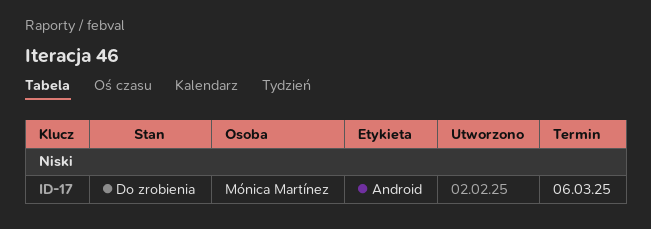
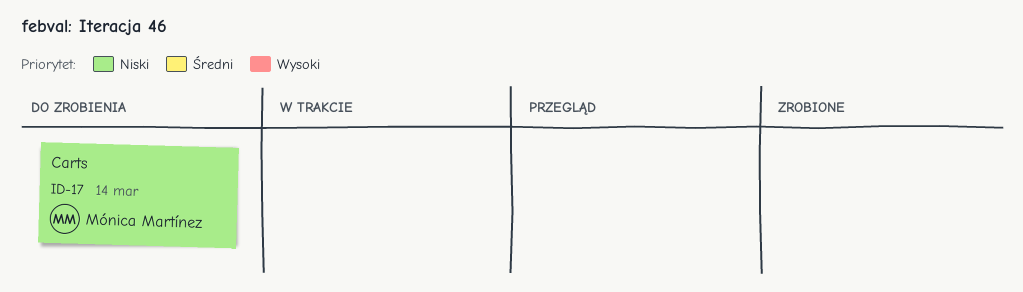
ID-17, due: Mar 6 -> Mar 14

